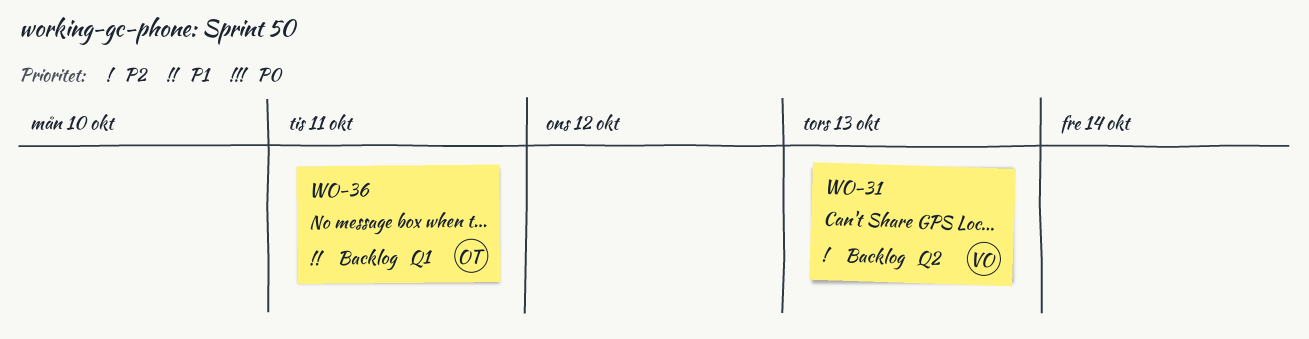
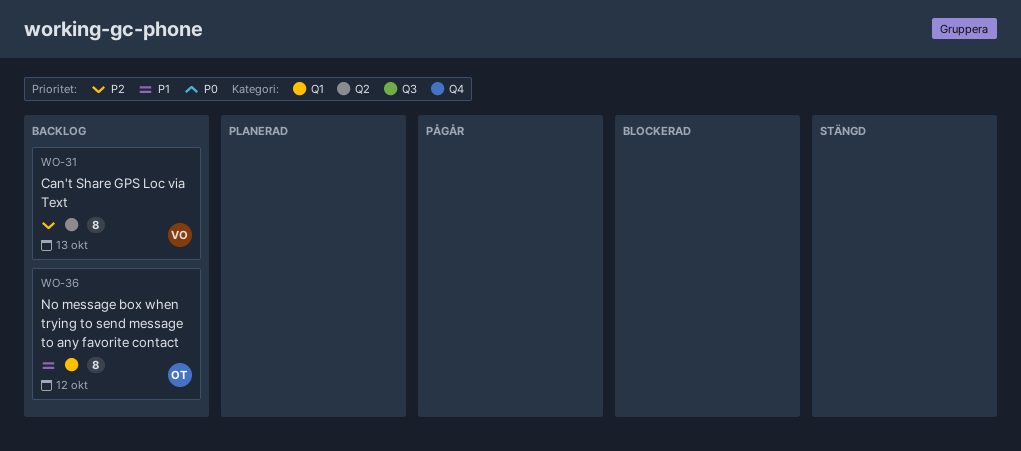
WO-36, due: Oct 11 -> Oct 12

